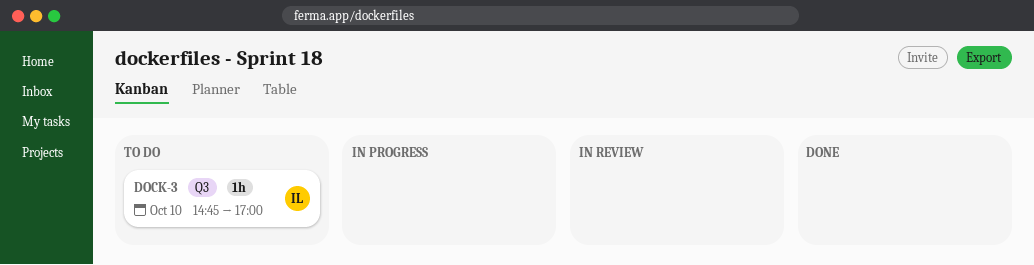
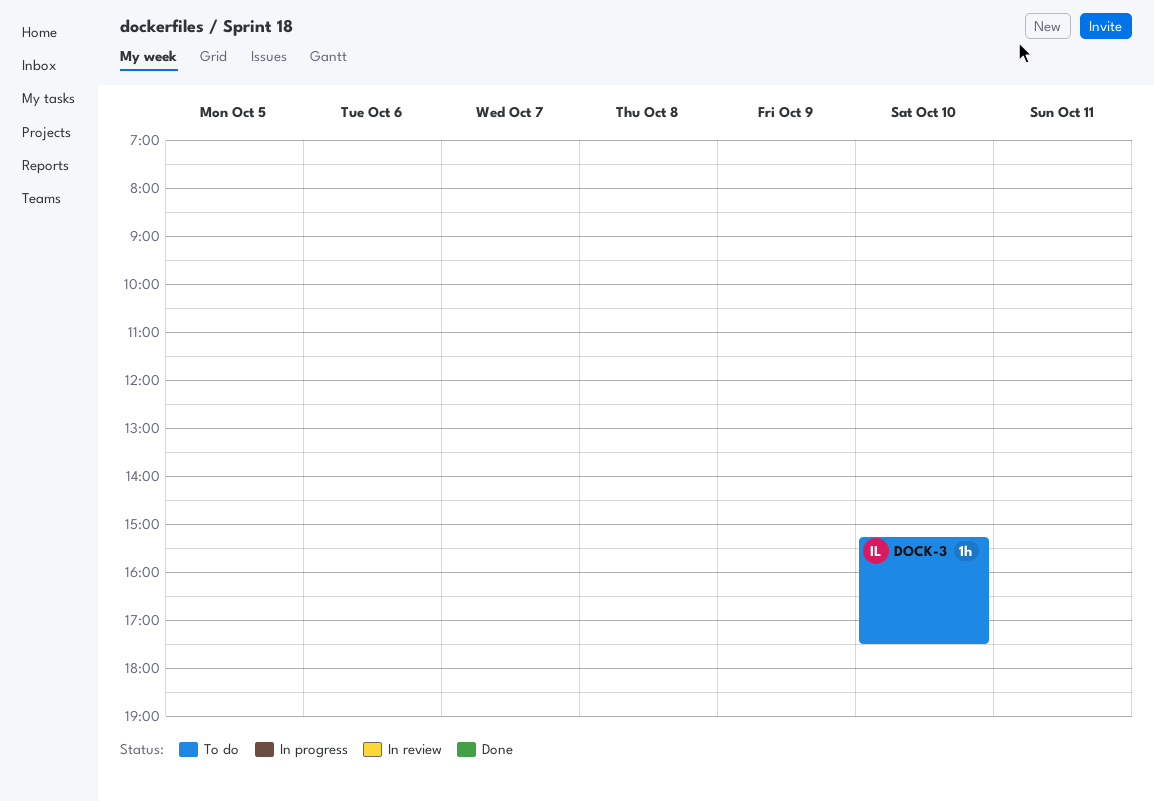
DOCK-3, begins: 14:45 -> 15:15
DOCK-3, ends: 17:00 -> 17:30

